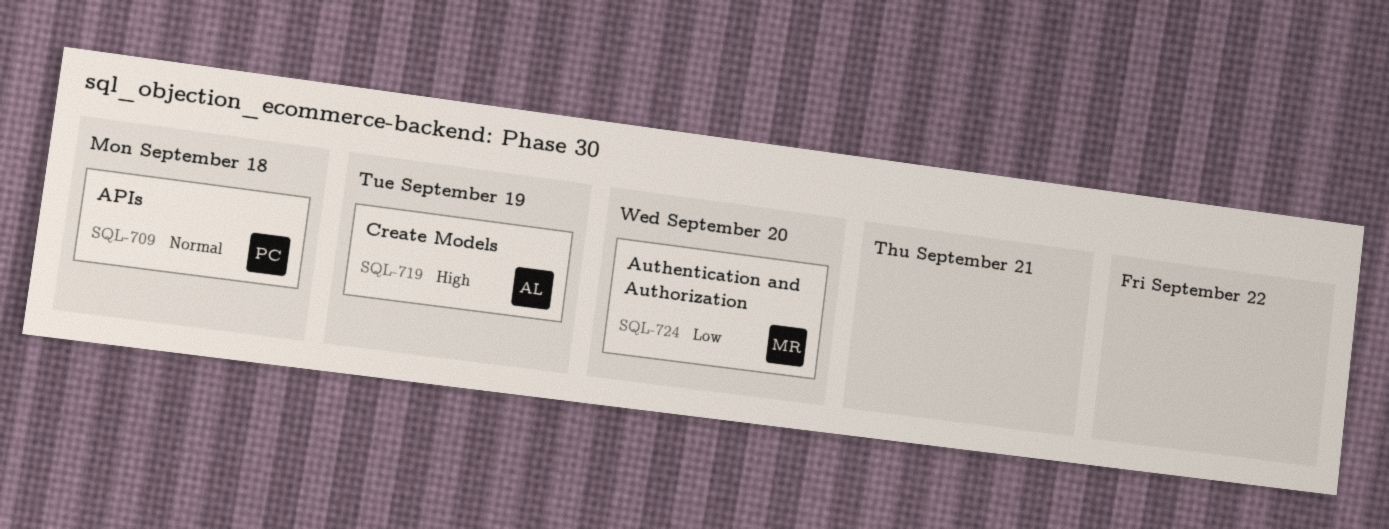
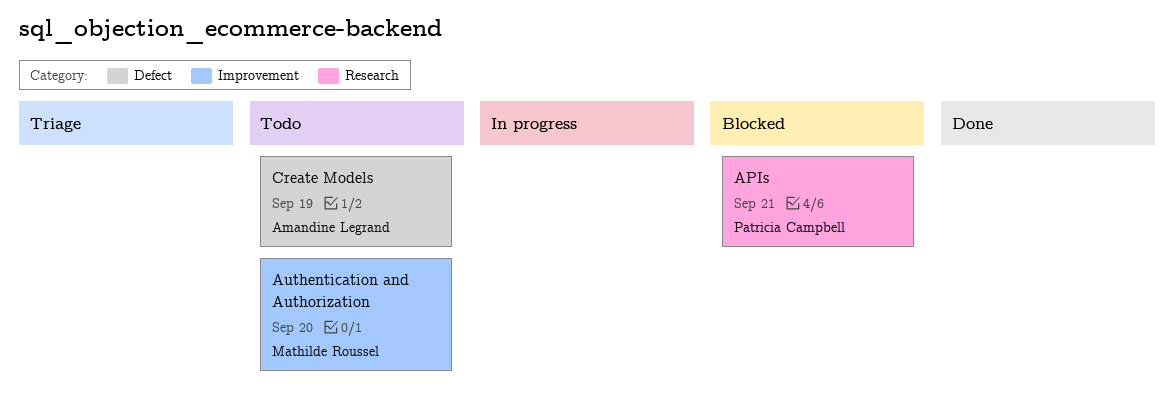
APIs, due: Sep 18 -> Sep 21

